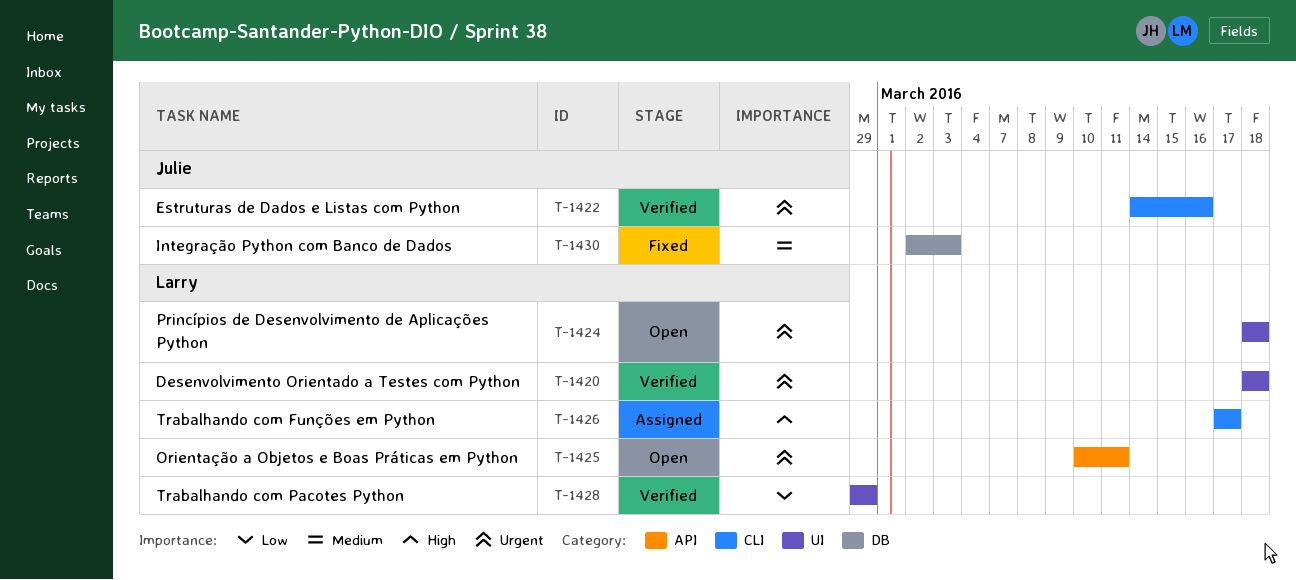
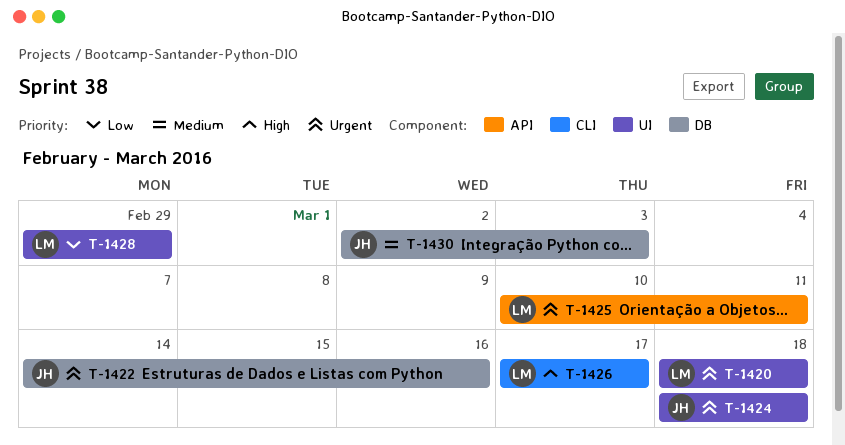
T-1422, label: CLI -> DB
T-1424, owner: Larry -> Julie

